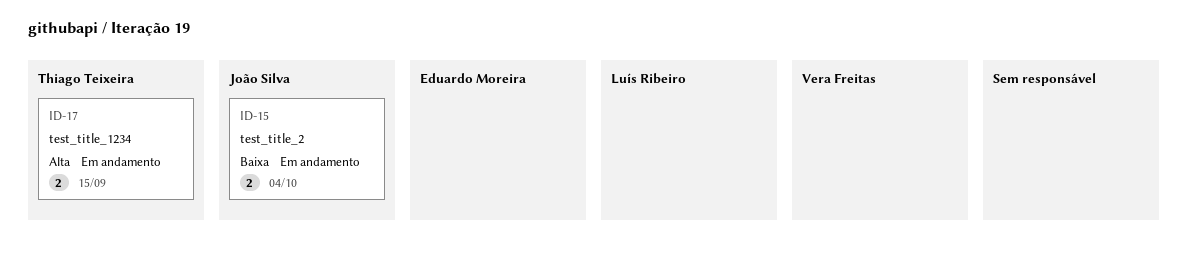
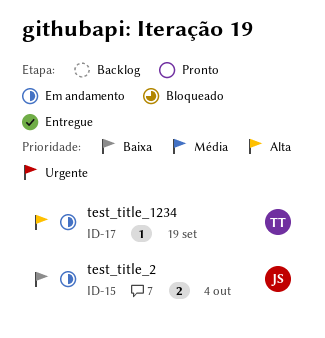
ID-17, estimate: 2 -> 1
ID-17, due: Sep 15 -> Sep 19

